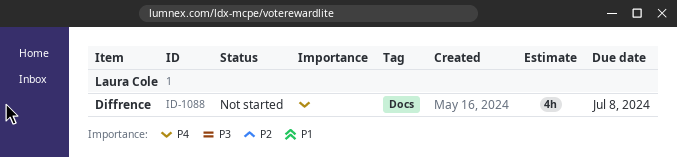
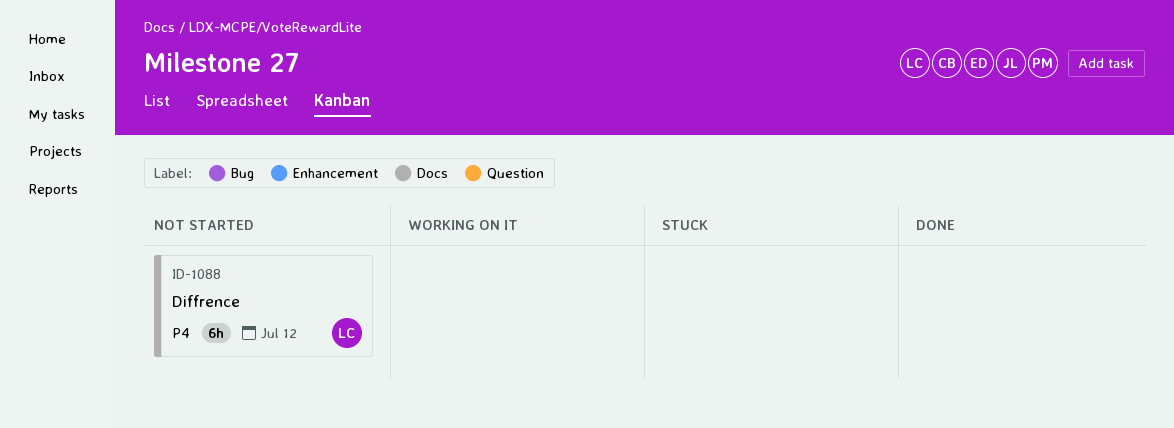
ID-1088, estimate: 4h -> 6h
ID-1088, due: Jul 8 -> Jul 12

